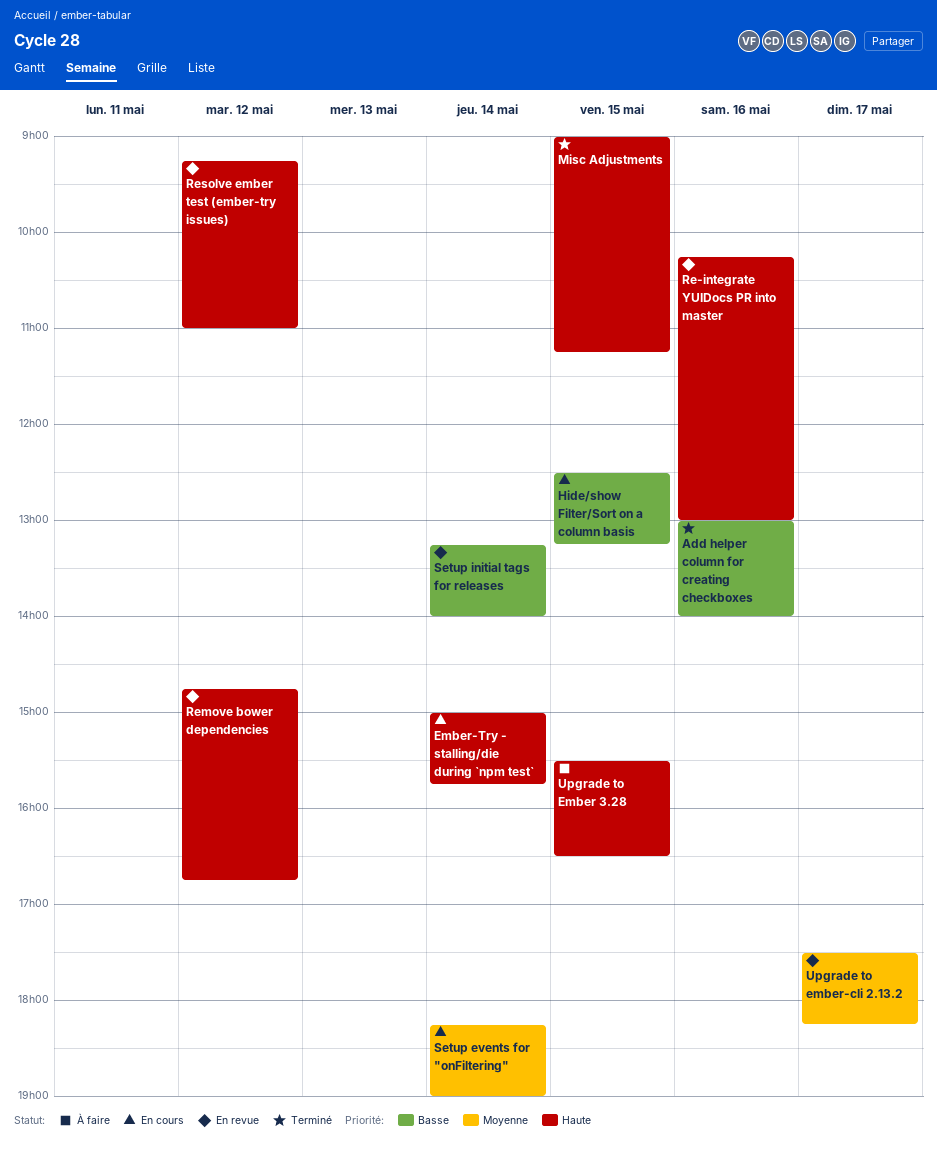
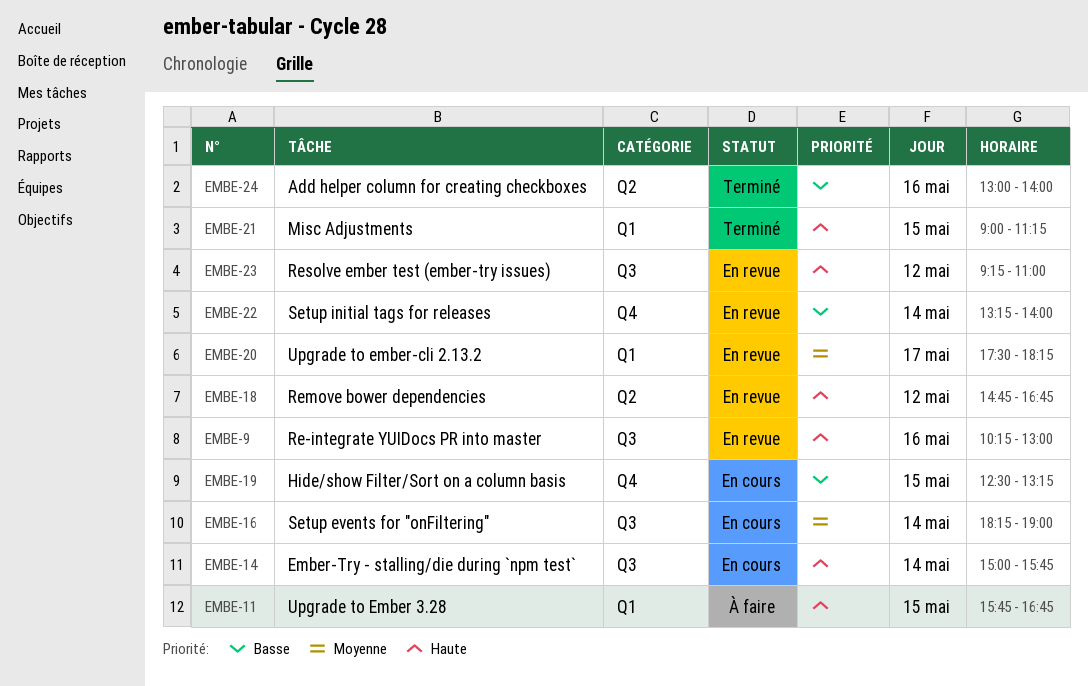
Upgrade to Ember 3.28, begins: 15:30 -> 15:45
Upgrade to Ember 3.28, ends: 16:30 -> 16:45

